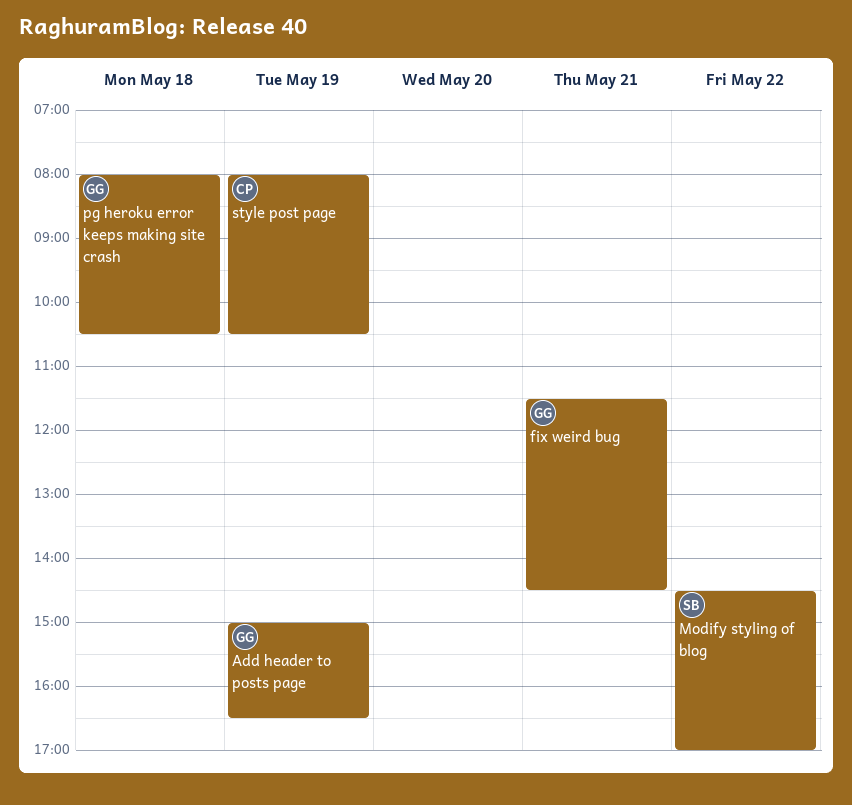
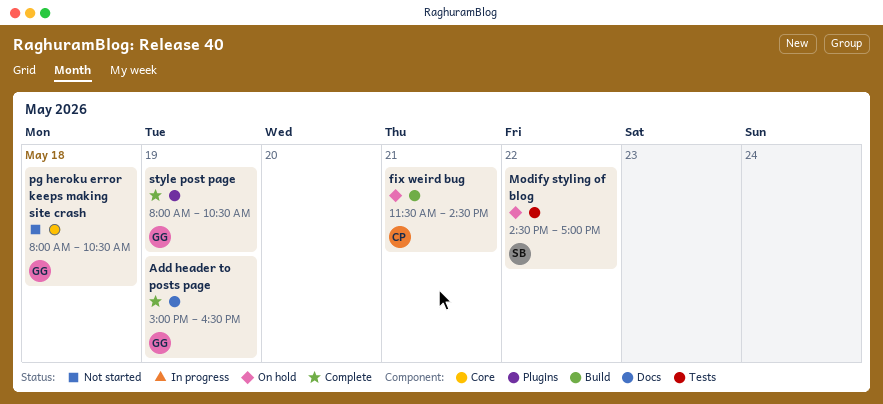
fix weird bug, owner: GG -> CP
style post page, owner: CP -> GG

